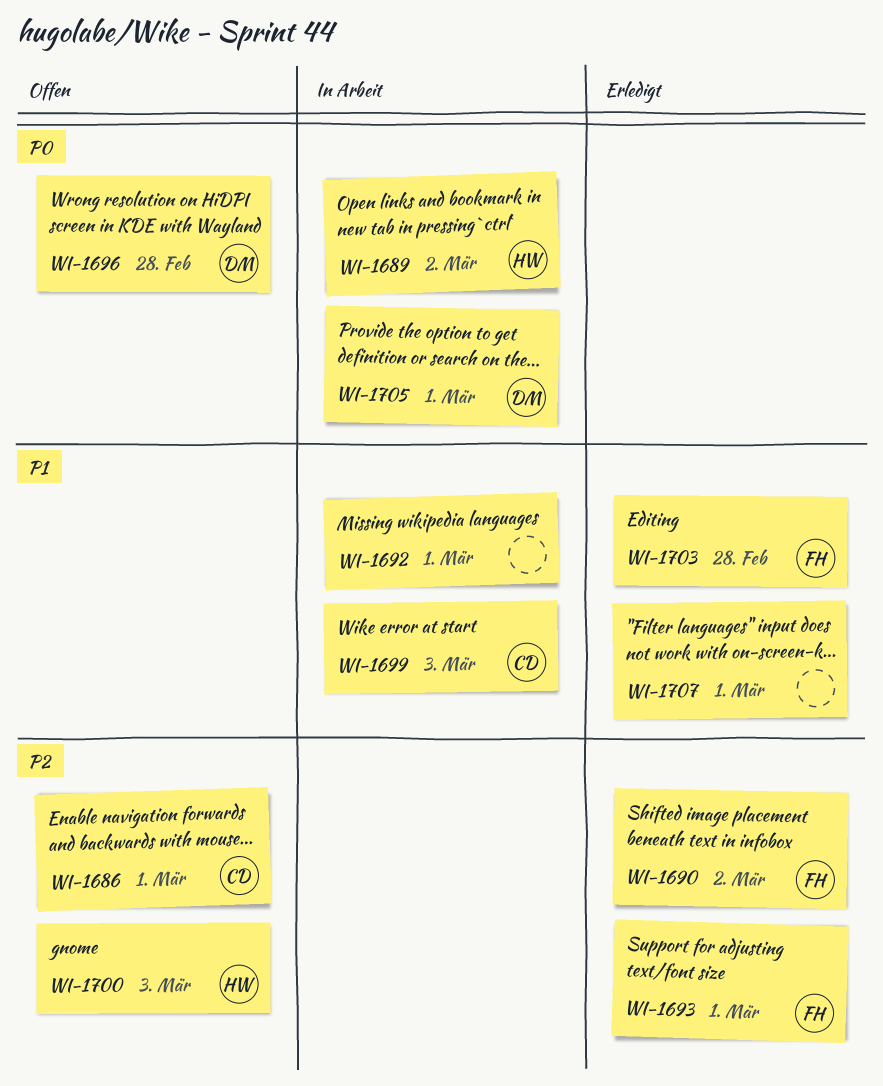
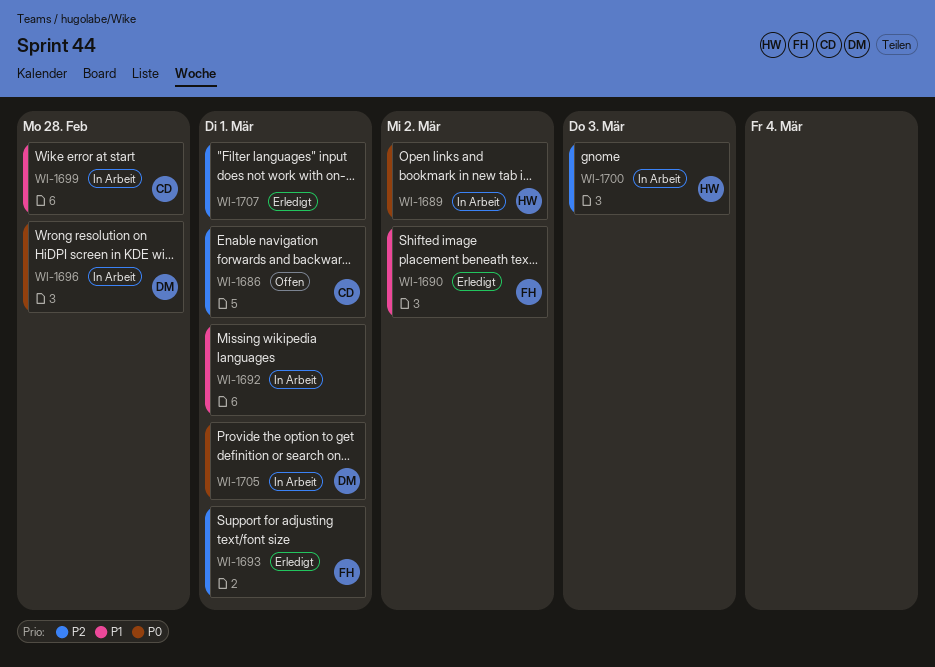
WI-1690, priority: P2 -> P1
WI-1696, status: Offen -> In Arbeit
WI-1699, due: Mar 3 -> Feb 28
WI-1700, status: Offen -> In Arbeit
WI-1703: present -> none
WI-1707, priority: P1 -> P2

